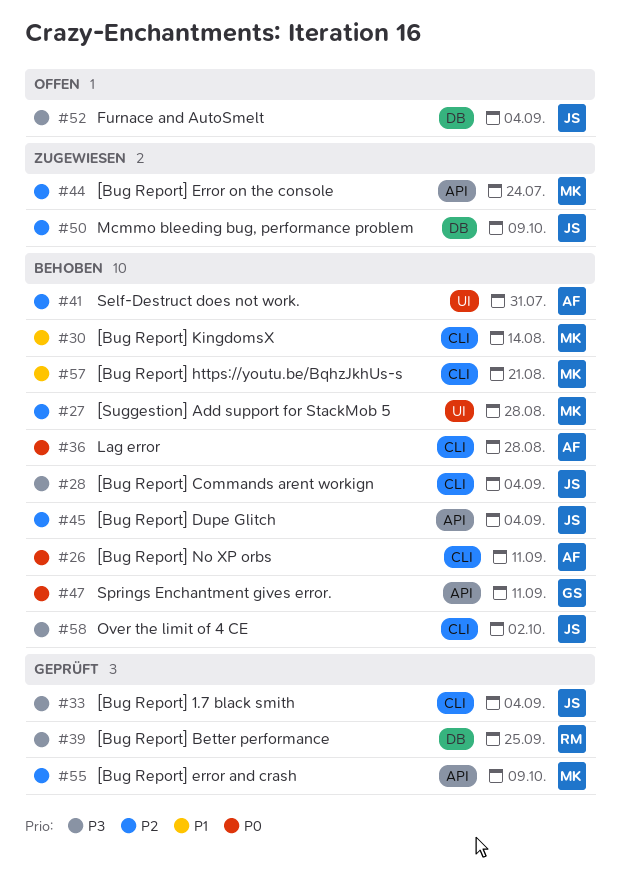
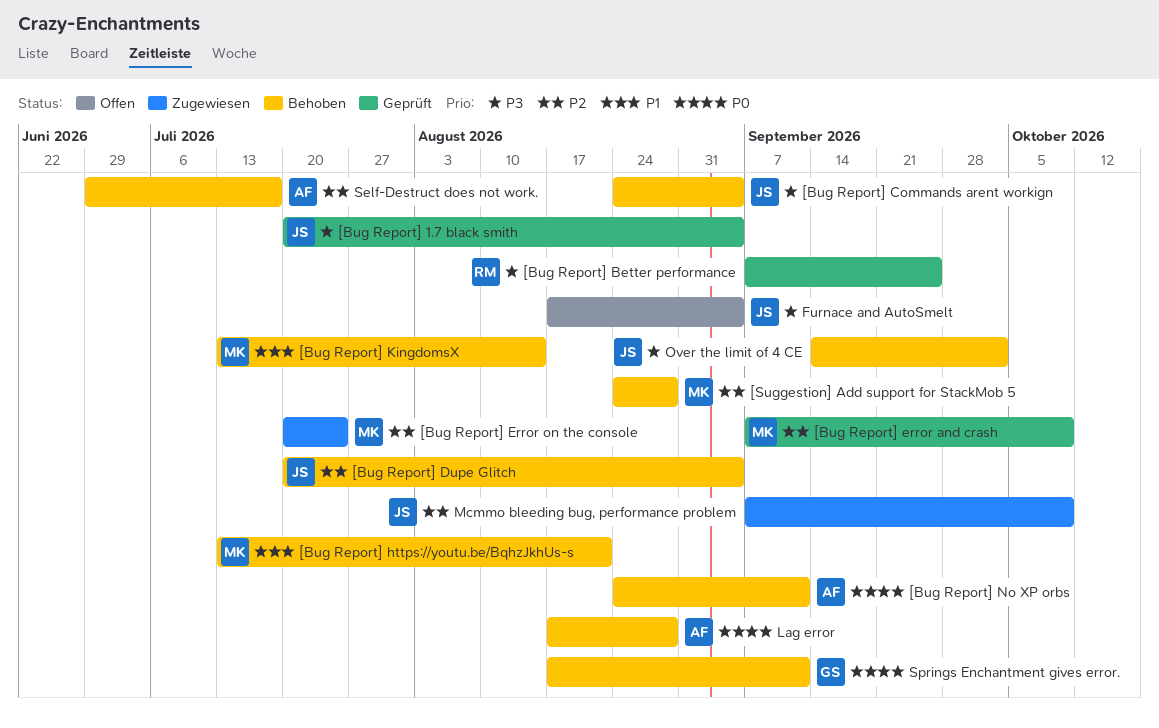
Self-Destruct does not work., due: Jul 31 -> Jul 17

